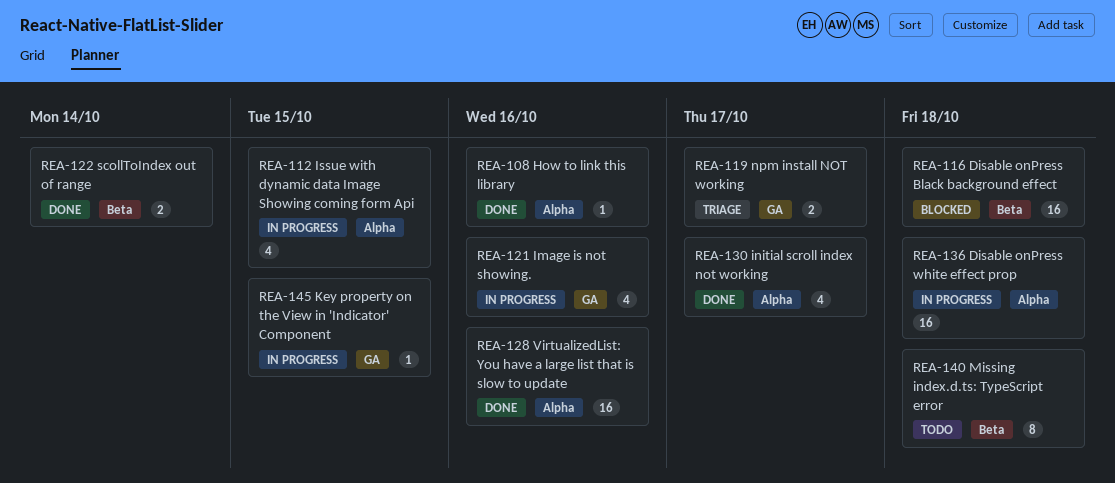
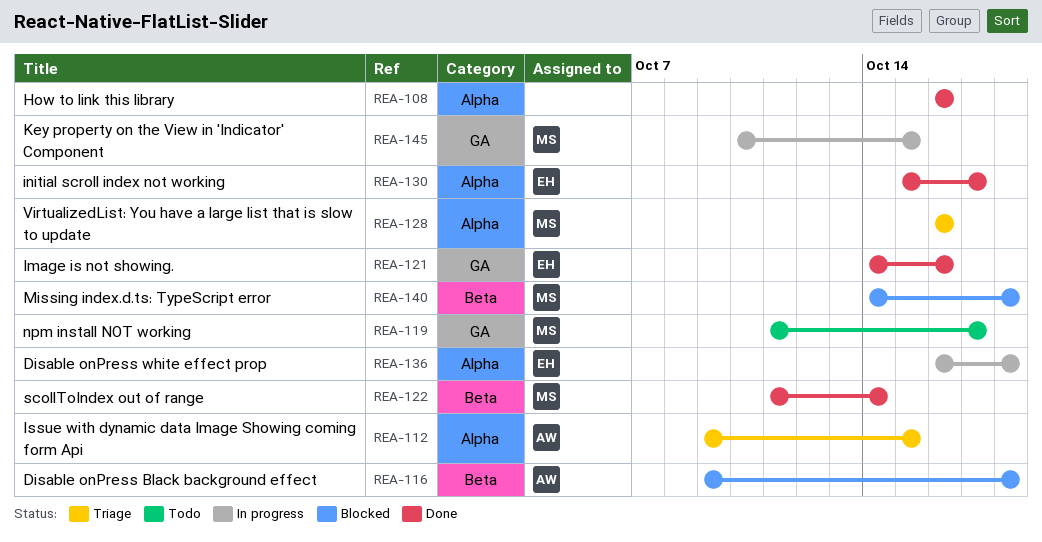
REA-112, status: In progress -> Triage
REA-119, status: Triage -> Todo
REA-121, status: In progress -> Done
REA-128, status: Done -> Triage
REA-140, status: Todo -> Blocked

